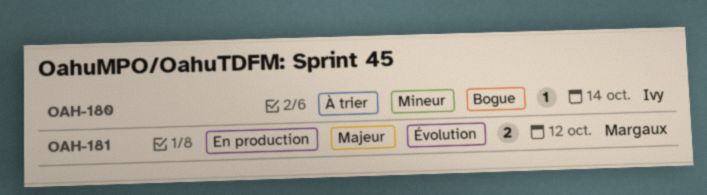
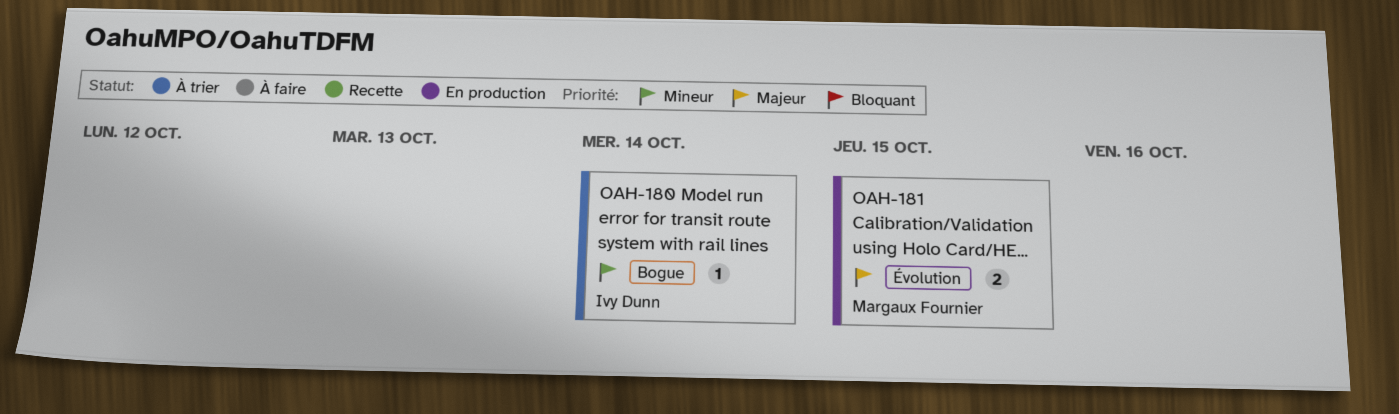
OAH-181, due: Oct 12 -> Oct 15

